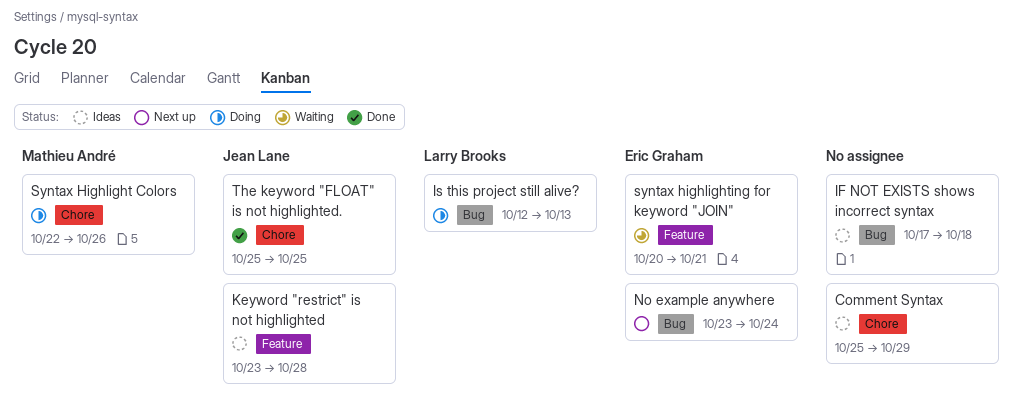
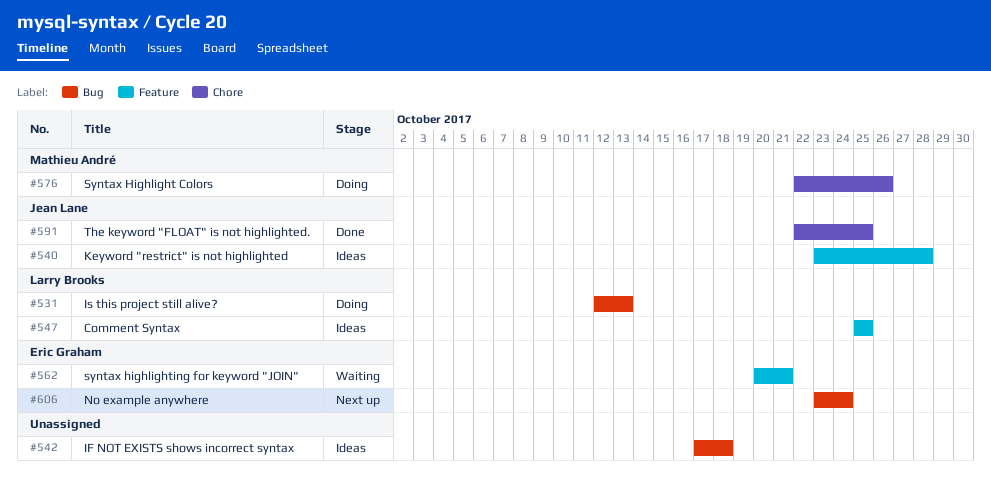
Comment Syntax, owner: none -> Larry Brooks
Comment Syntax, label: Chore -> Feature
Comment Syntax, due: Oct 29 -> Oct 25
The keyword "FLOAT" is not highlighted., start: Oct 25 -> Oct 22

